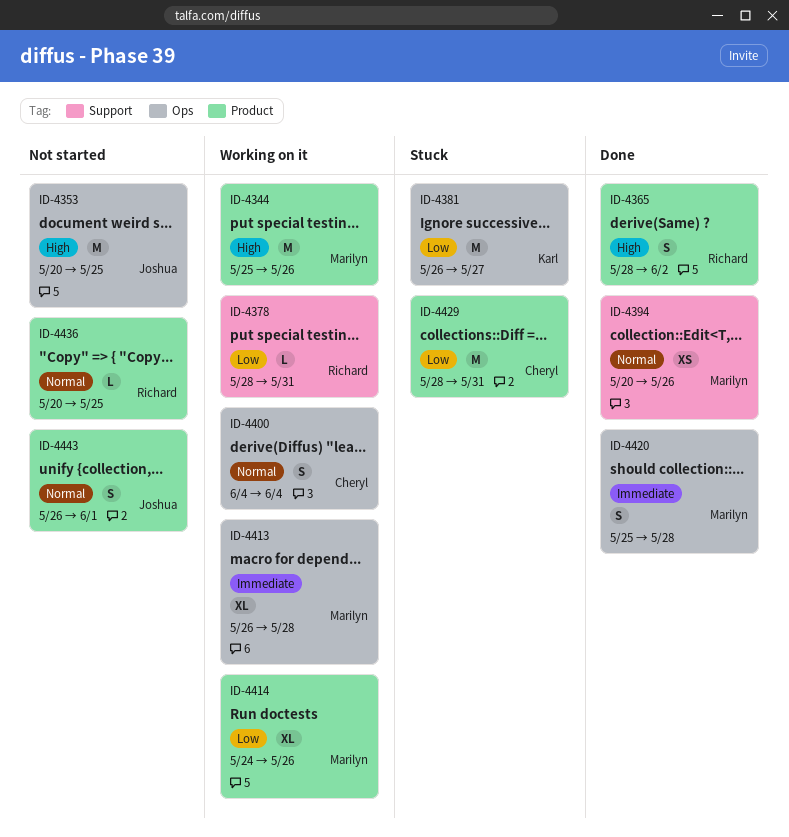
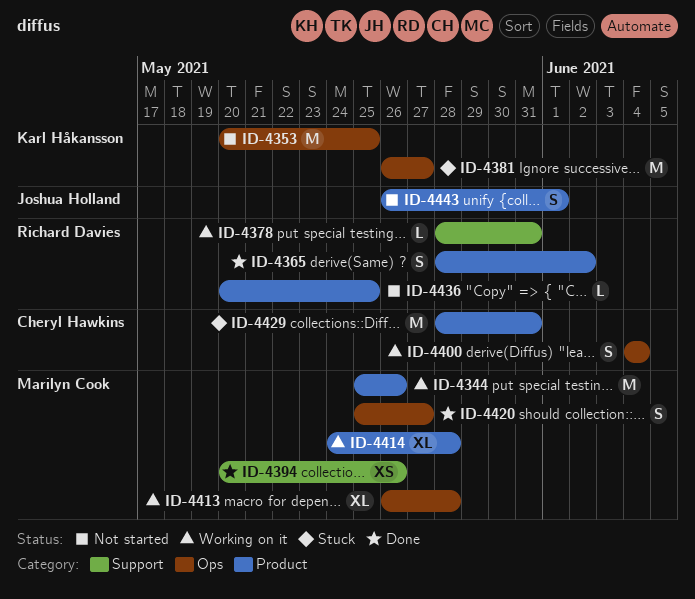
ID-4353, owner: Joshua Holland -> Karl Håkansson
ID-4414, due: May 26 -> May 28
ID-4420, due: May 28 -> May 27

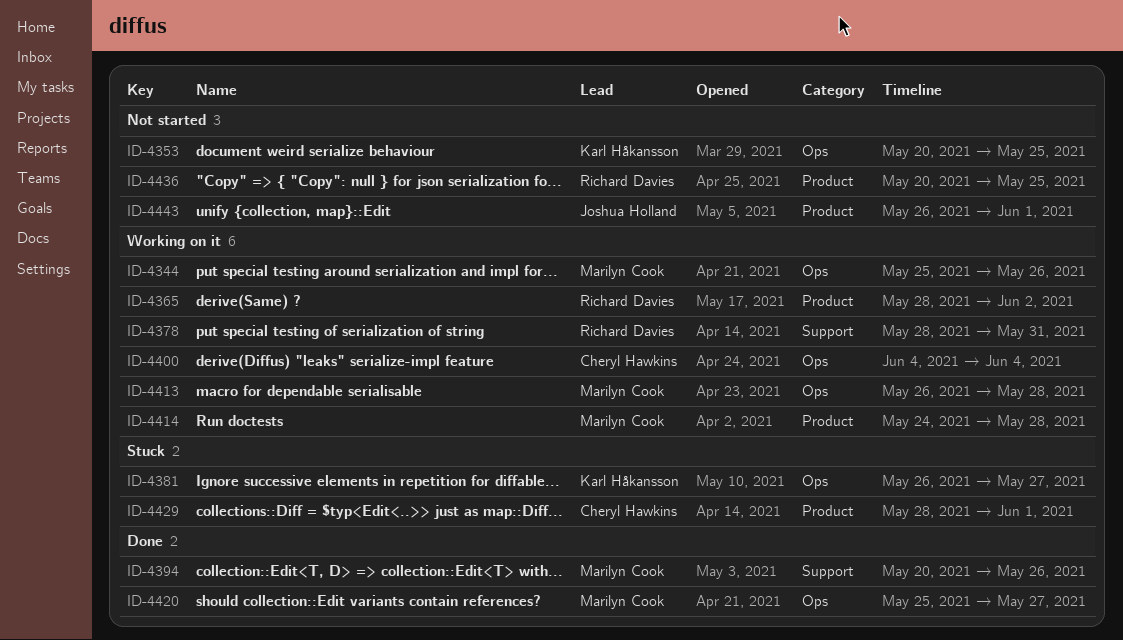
ID-4344, label: Product -> Ops
ID-4365, status: Done -> Working on it
ID-4429, due: May 31 -> Jun 1

